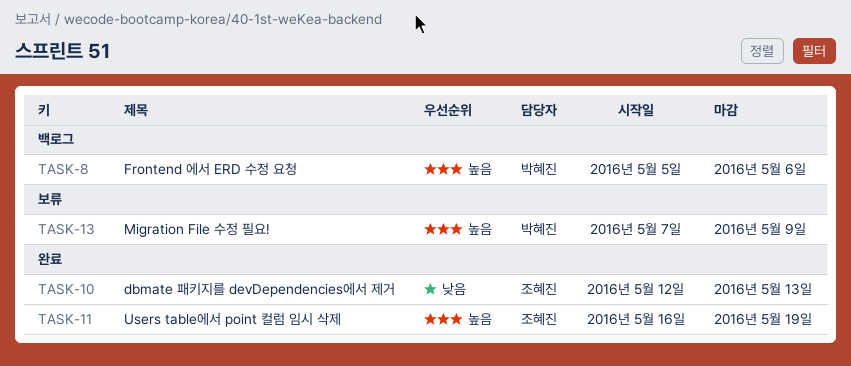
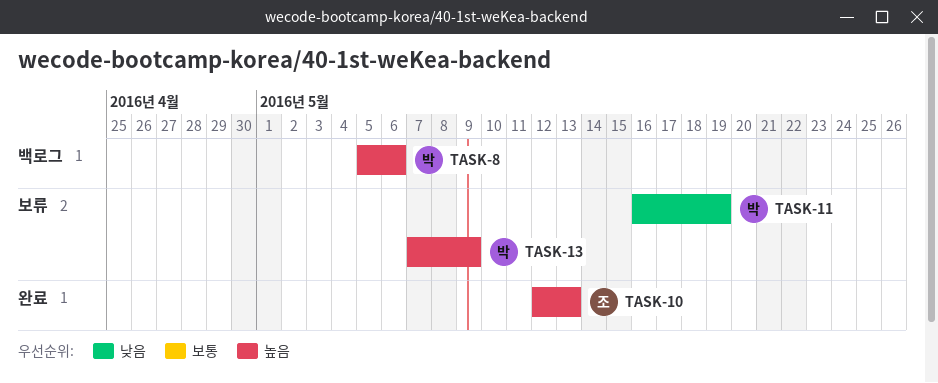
TASK-10, priority: 낮음 -> 높음
TASK-11, status: 완료 -> 보류
TASK-11, owner: 조혜진 -> 박혜진
TASK-11, priority: 높음 -> 낮음

